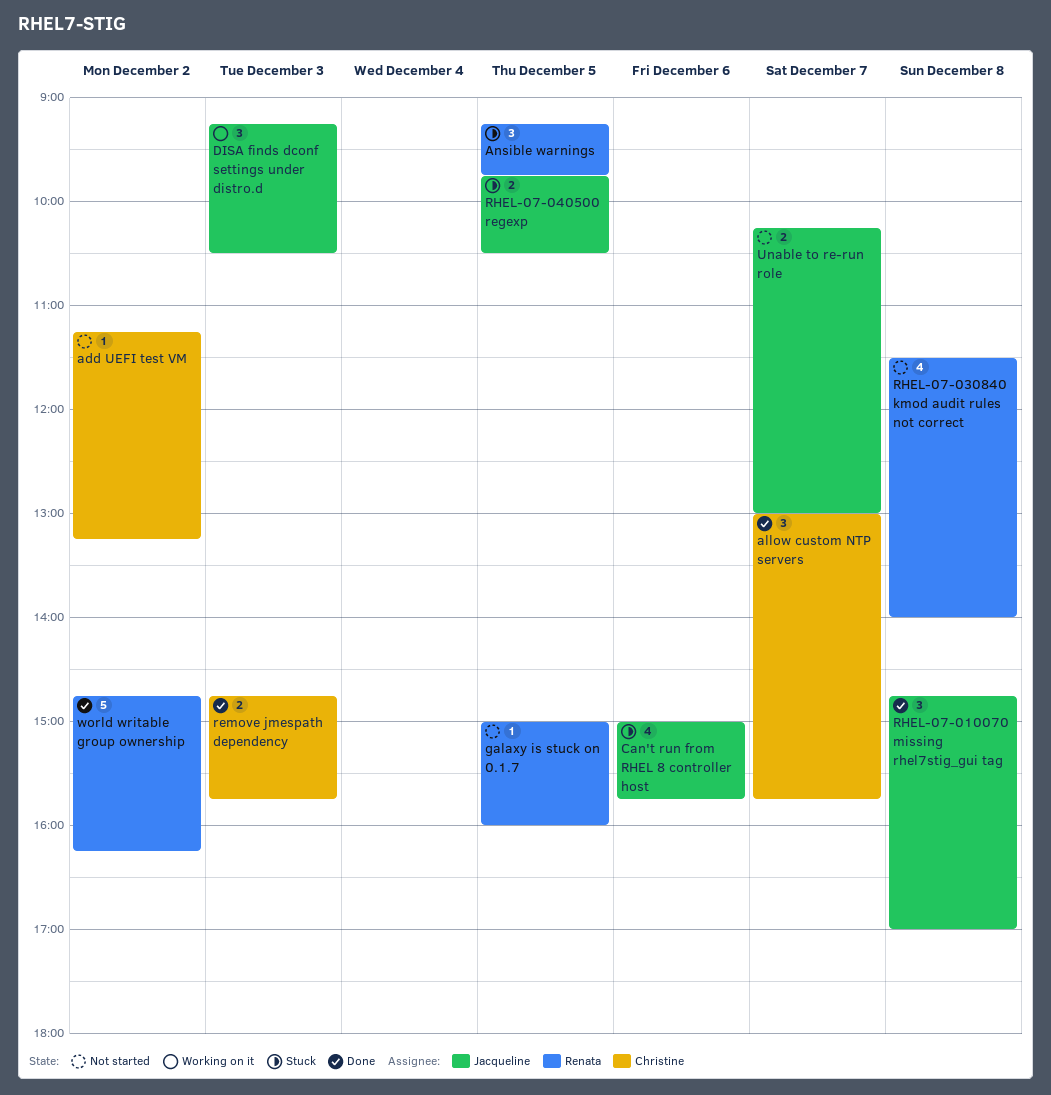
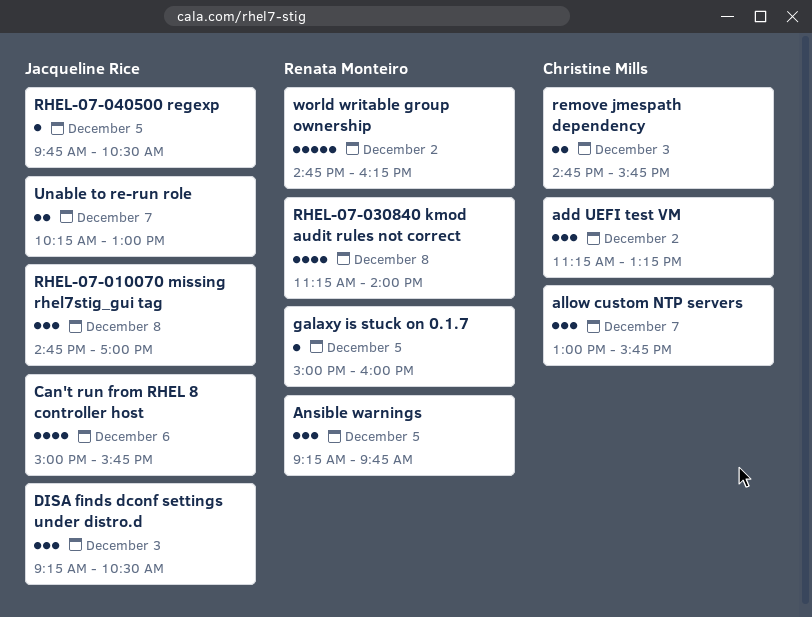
add UEFI test VM, estimate: 1 -> 3
RHEL-07-030840 kmod audit rules not correct, begins: 11:30 -> 11:15
RHEL-07-040500 regexp, estimate: 2 -> 1

